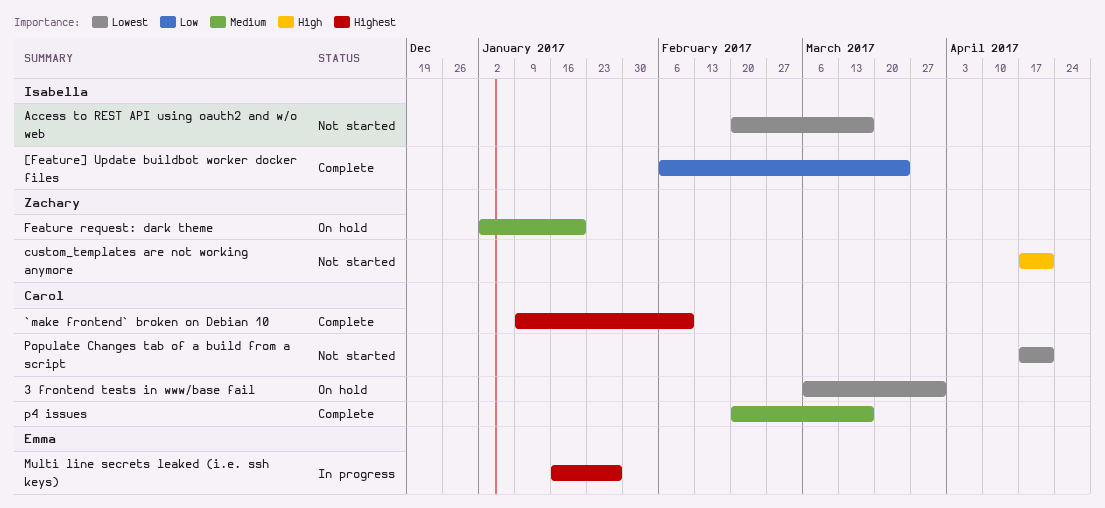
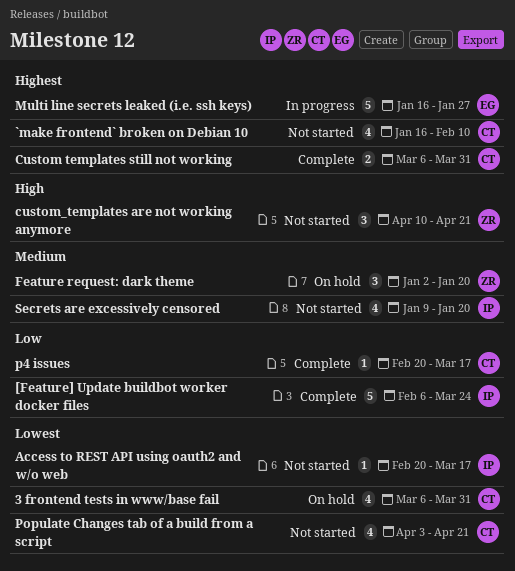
`make frontend` broken on Debian 10, status: Complete -> Not started
`make frontend` broken on Debian 10, start: Jan 9 -> Jan 16
Custom templates still not working: none -> present
custom_templates are not working anymore, start: Apr 17 -> Apr 10
p4 issues, priority: Medium -> Low
Populate Changes tab of a build from a script, start: Apr 17 -> Apr 3
Secrets are excessively censored: none -> present

